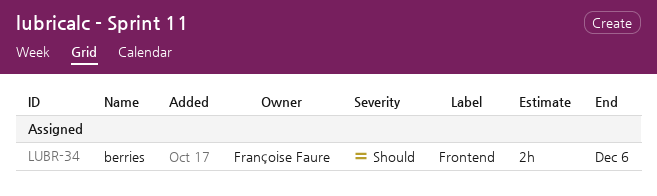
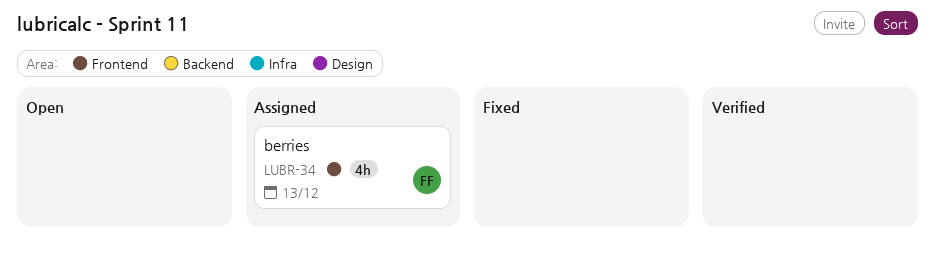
LUBR-34, estimate: 2h -> 4h
LUBR-34, due: Dec 6 -> Dec 13

